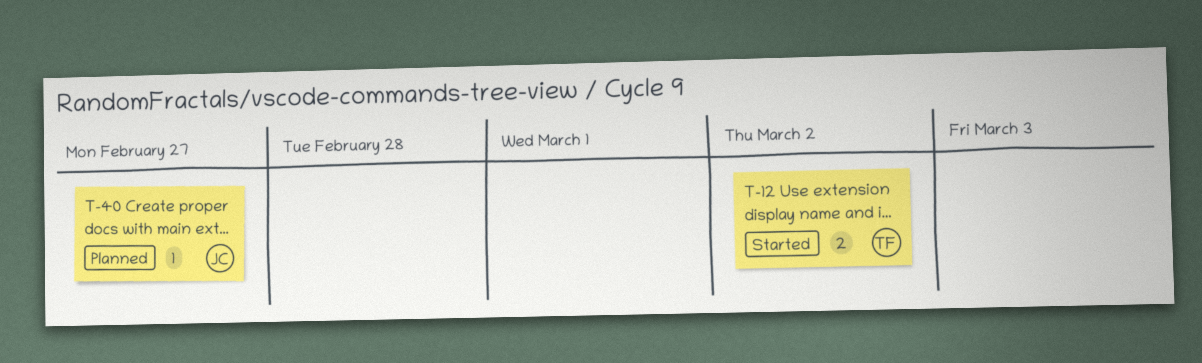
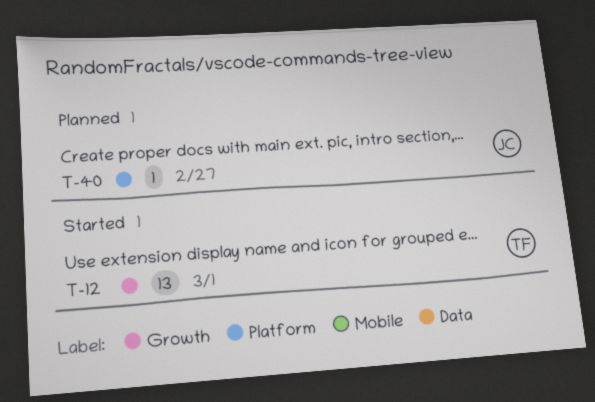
T-12, estimate: 2 -> 13
T-12, due: Mar 2 -> Mar 1

